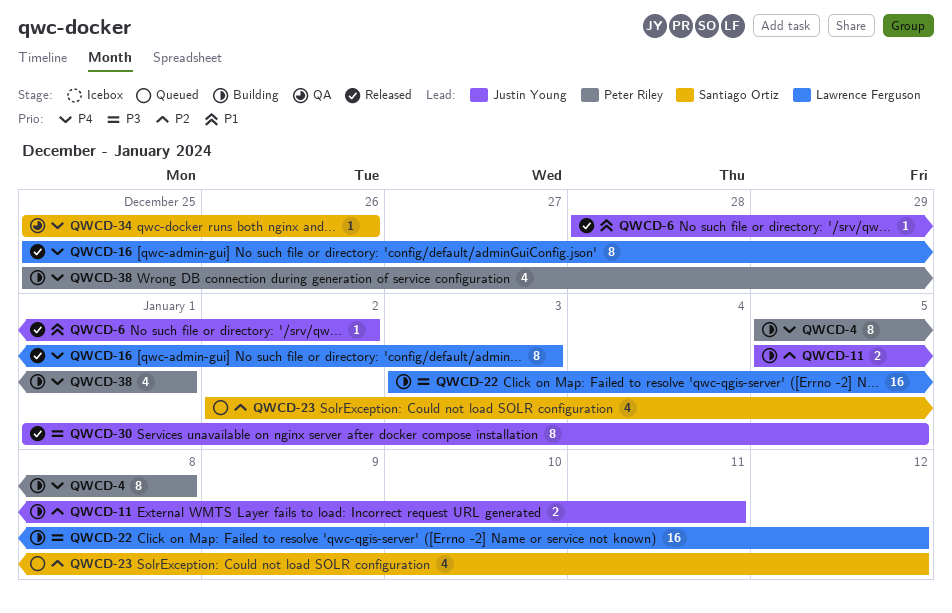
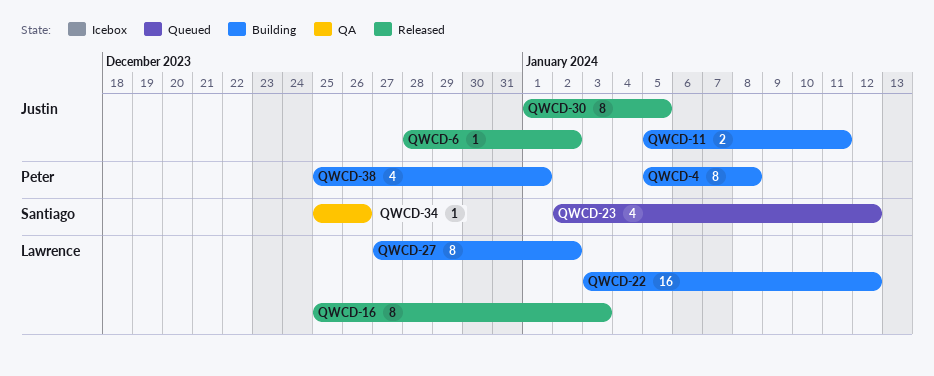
QWCD-27: none -> present

